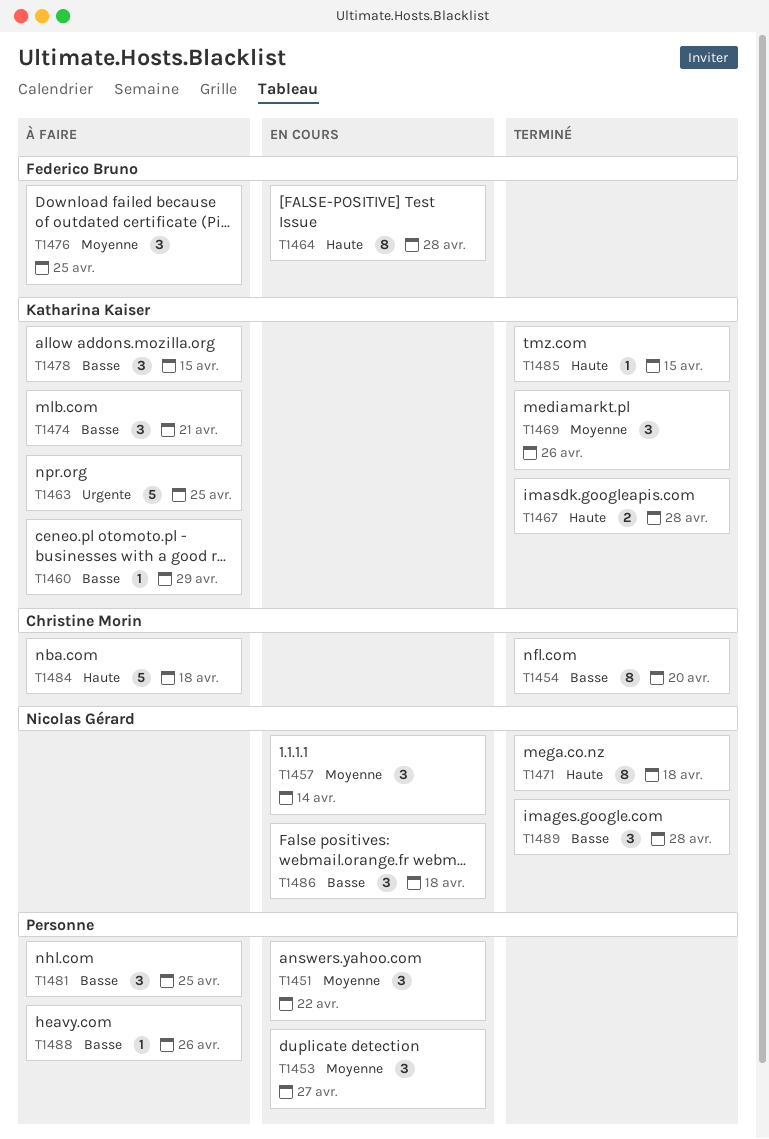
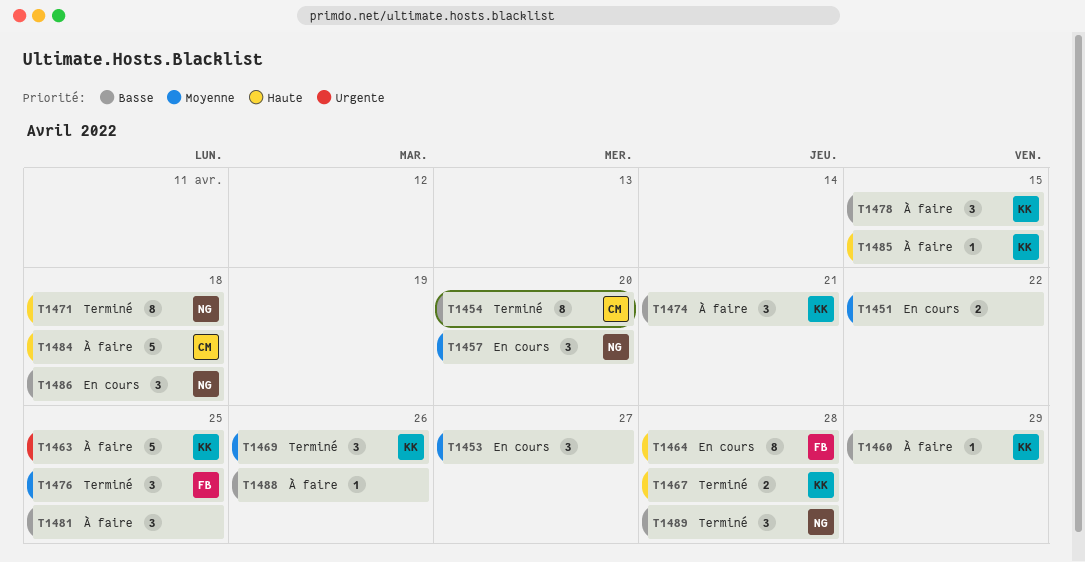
T1451, estimate: 3 -> 2
T1457, due: Apr 14 -> Apr 20
T1476, status: À faire -> Terminé
T1485, status: Terminé -> À faire

